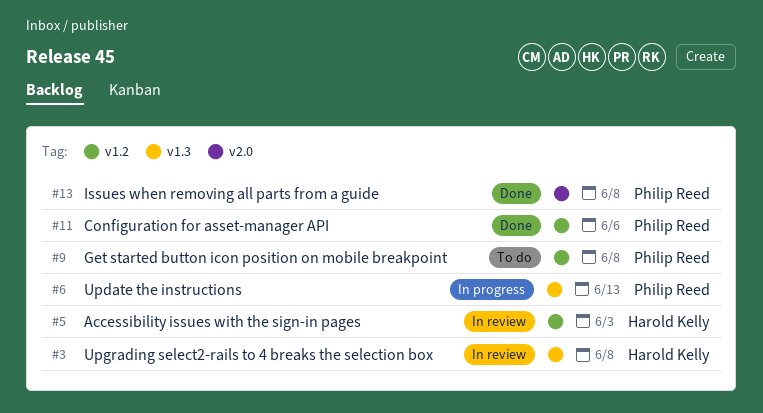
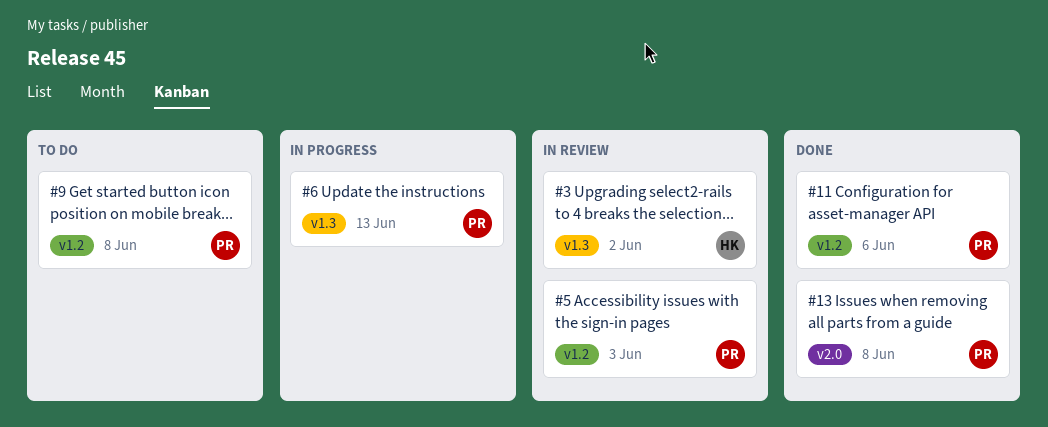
#3, due: Jun 8 -> Jun 2
#5, owner: Harold Kelly -> Philip Reed

